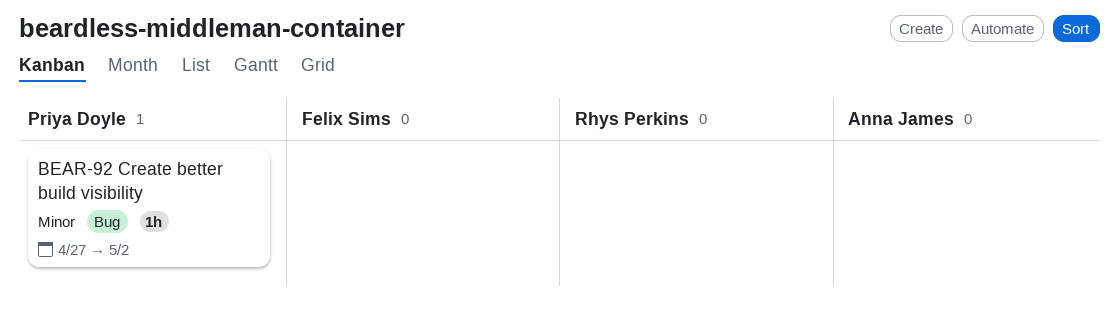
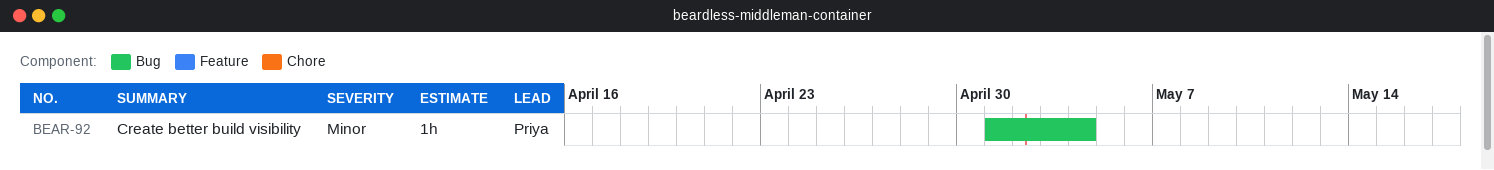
BEAR-92, start: Apr 27 -> May 1
BEAR-92, due: May 2 -> May 4

